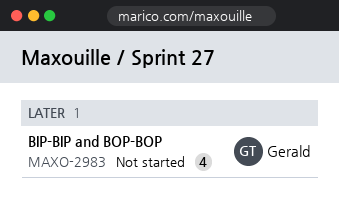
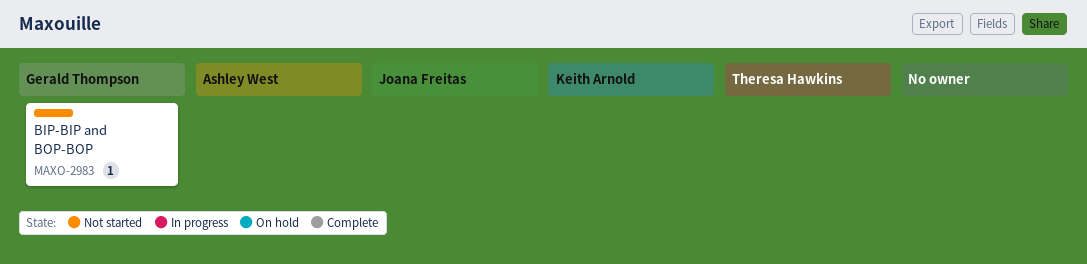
MAXO-2983, estimate: 4 -> 1

